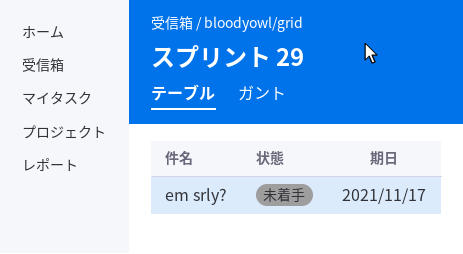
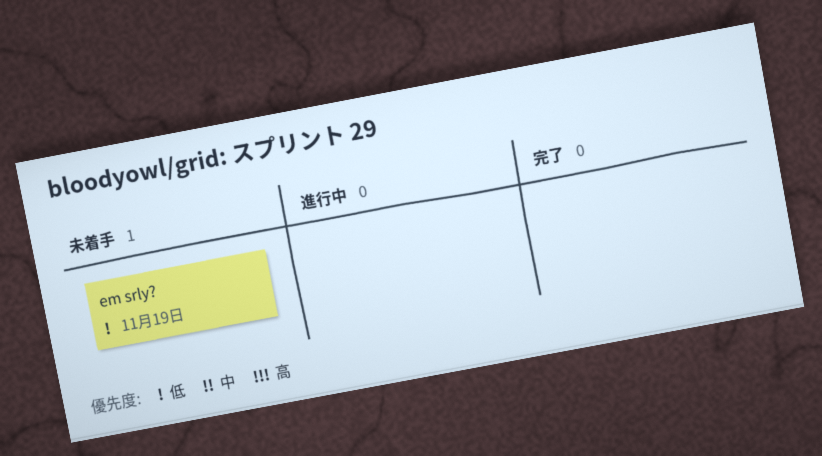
em srly?, due: Nov 17 -> Nov 19

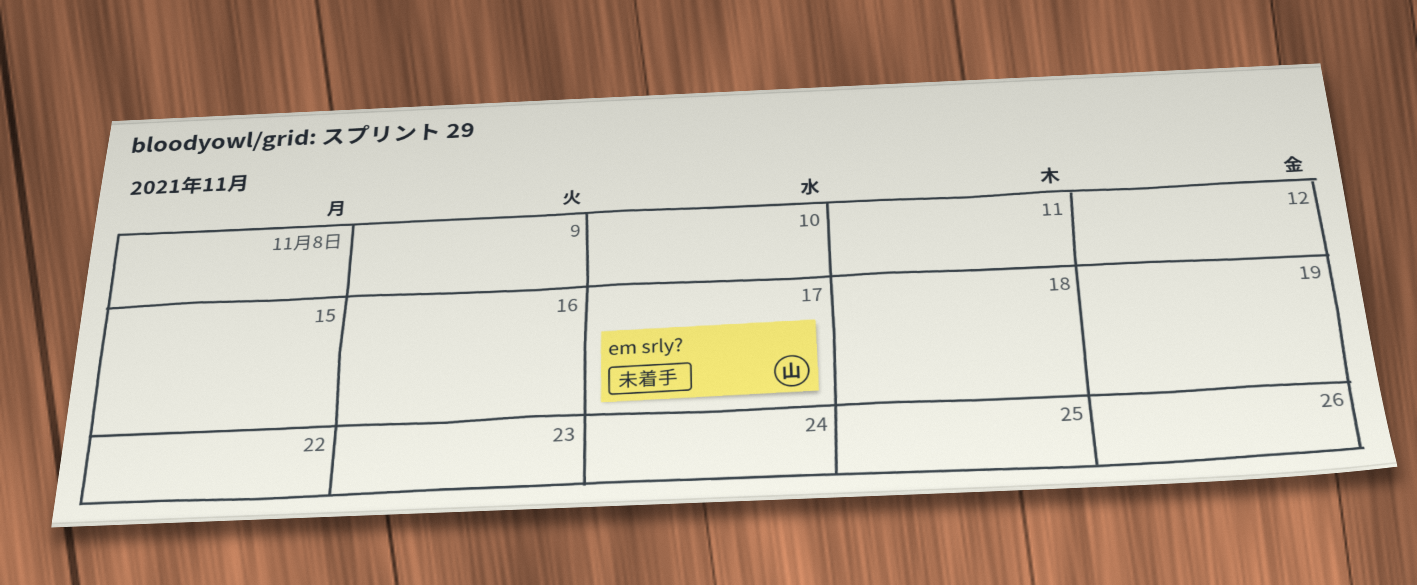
em srly?, due: Nov 19 -> Nov 17

